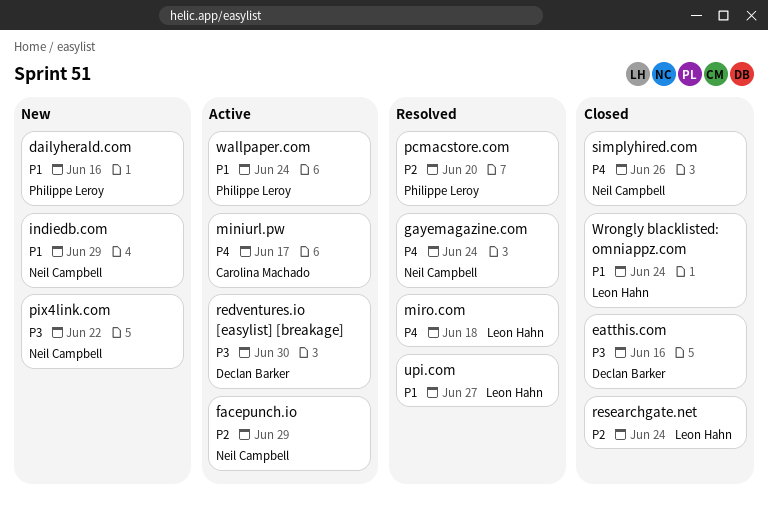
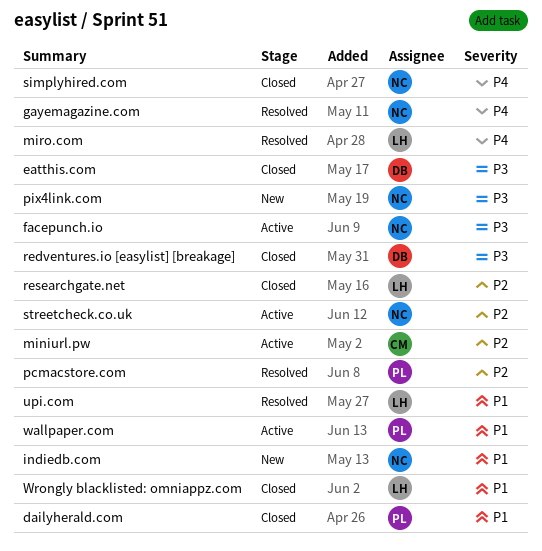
dailyherald.com, status: New -> Closed
facepunch.io, priority: P2 -> P3
miniurl.pw, priority: P4 -> P2
redventures.io [easylist] [breakage], status: Active -> Closed
streetcheck.co.uk: none -> present

